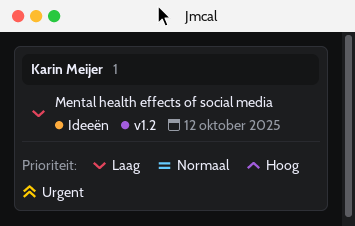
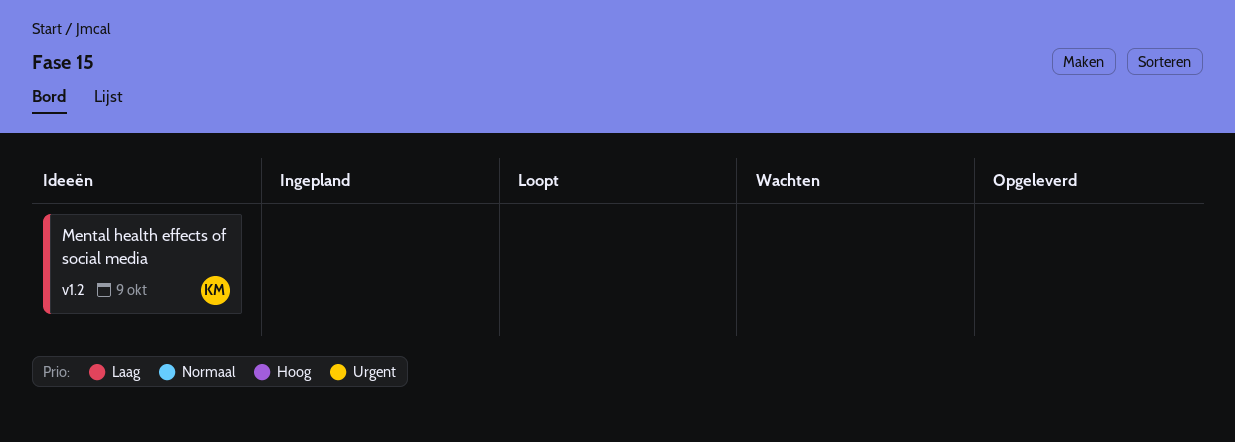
Mental health effects of social media, due: Oct 12 -> Oct 9

